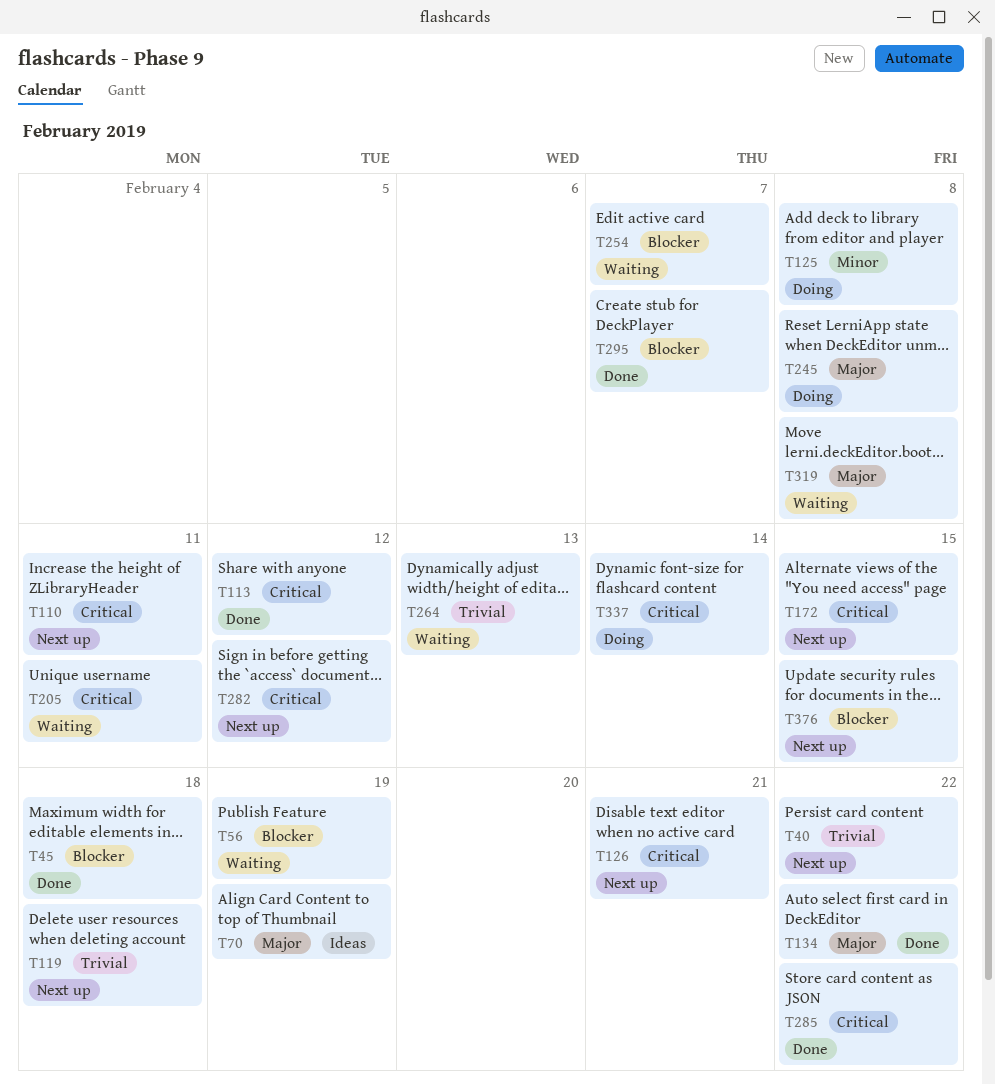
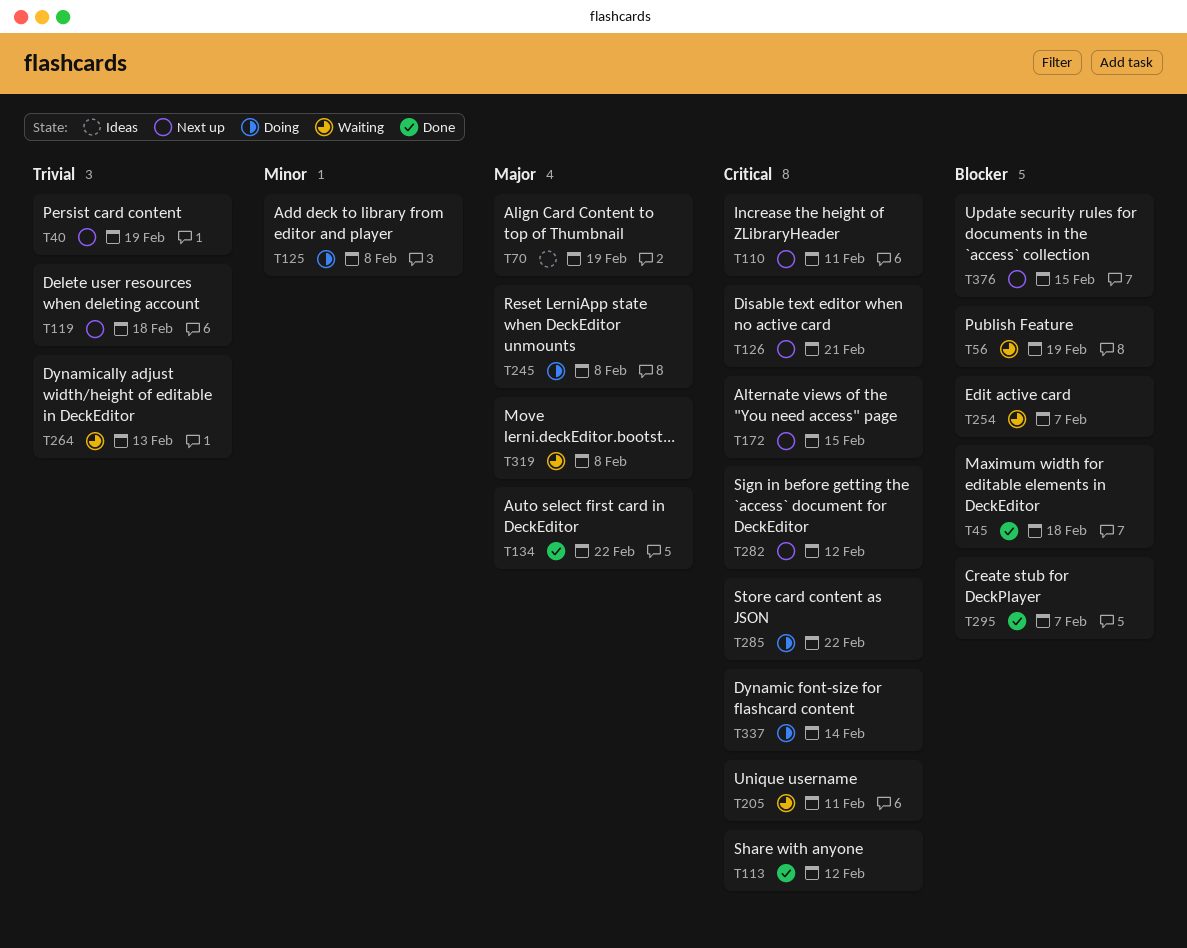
T40, due: Feb 22 -> Feb 19
T285, status: Done -> Doing

